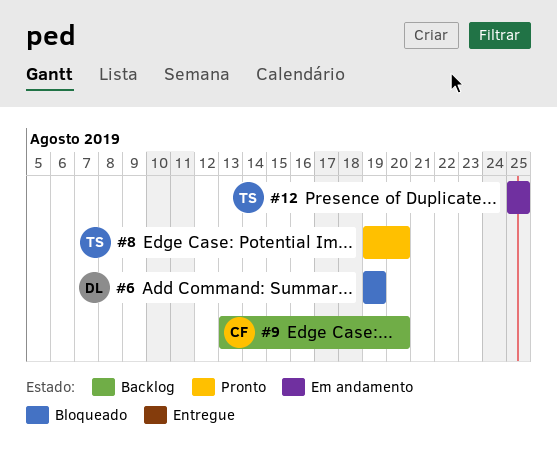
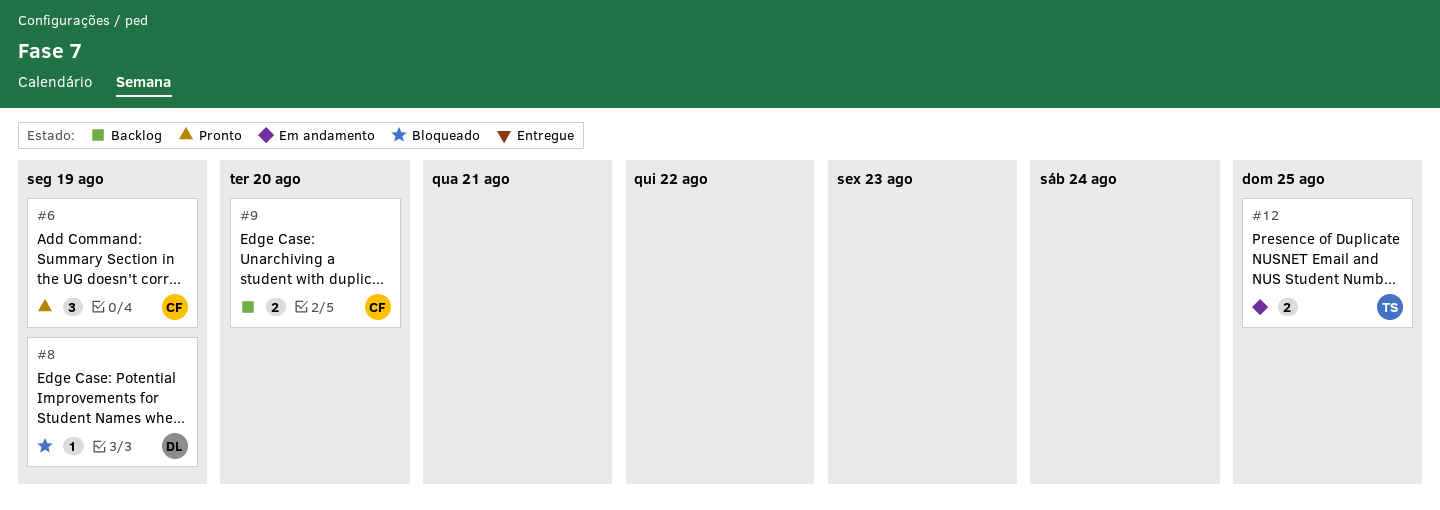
#6, status: Bloqueado -> Pronto
#6, owner: DL -> CF
#8, status: Pronto -> Bloqueado
#8, owner: TS -> DL
#8, due: Aug 20 -> Aug 19

